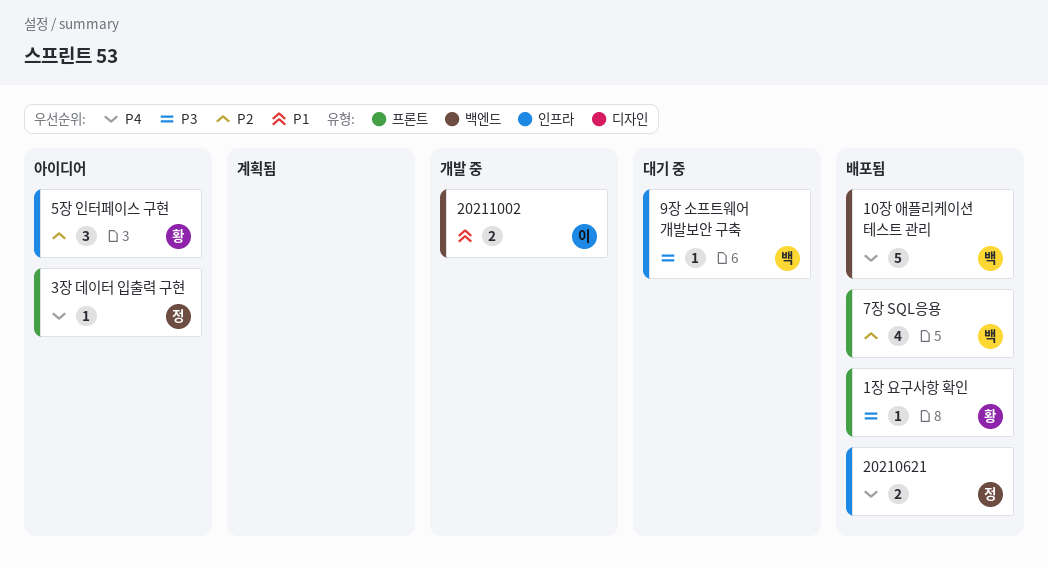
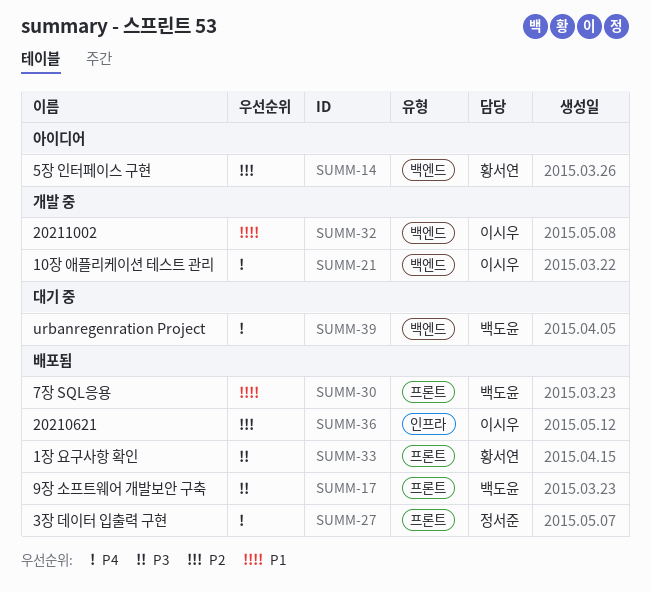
10장 애플리케이션 테스트 관리, status: 배포됨 -> 개발 중
10장 애플리케이션 테스트 관리, owner: 백도윤 -> 이시우
20210621, owner: 정서준 -> 이시우
20210621, priority: P4 -> P2
3장 데이터 입출력 구현, status: 아이디어 -> 배포됨
5장 인터페이스 구현, label: 인프라 -> 백엔드
7장 SQL응용, priority: P2 -> P1
9장 소프트웨어 개발보안 구축, status: 대기 중 -> 배포됨
9장 소프트웨어 개발보안 구축, label: 인프라 -> 프론트
urbanregenration Project: none -> present

